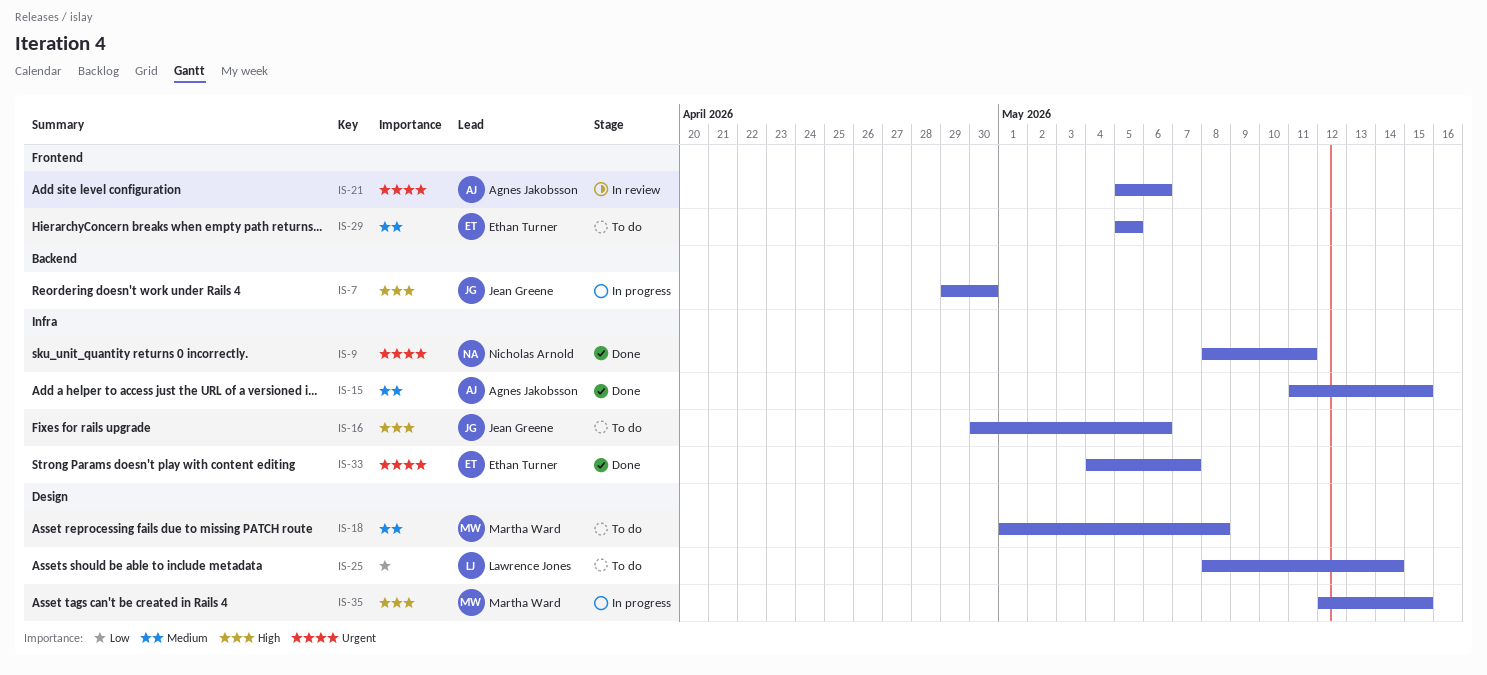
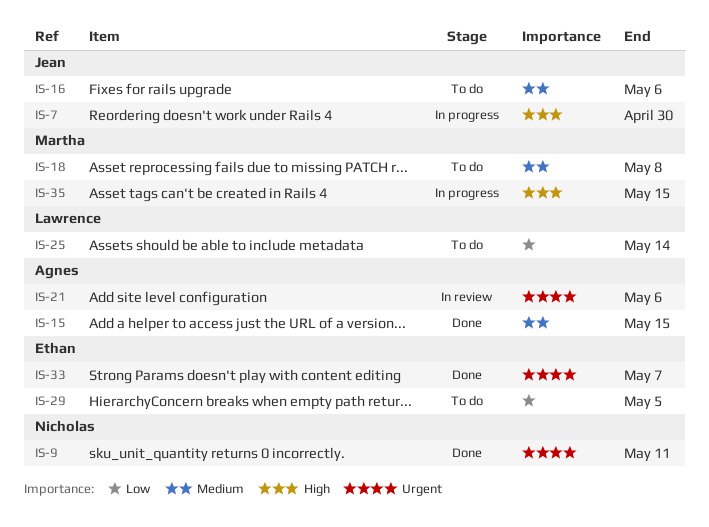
IS-16, priority: High -> Medium
IS-29, priority: Medium -> Low

